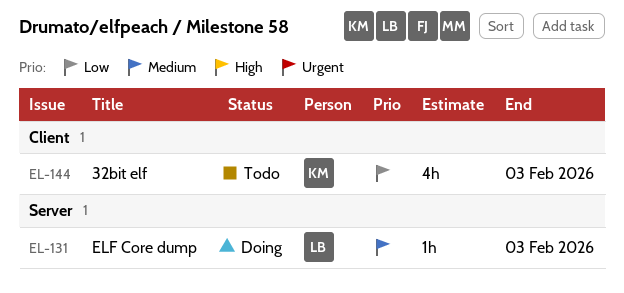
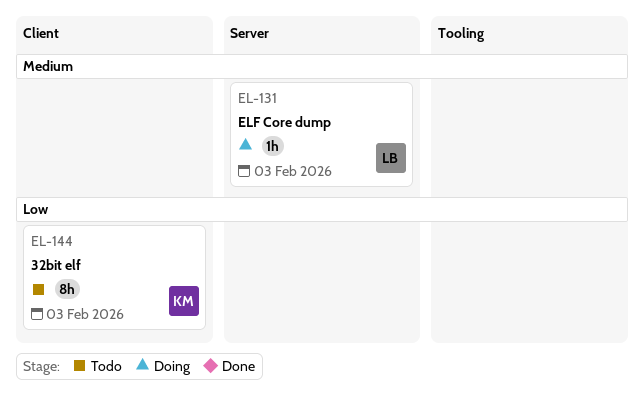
EL-144, estimate: 4h -> 8h

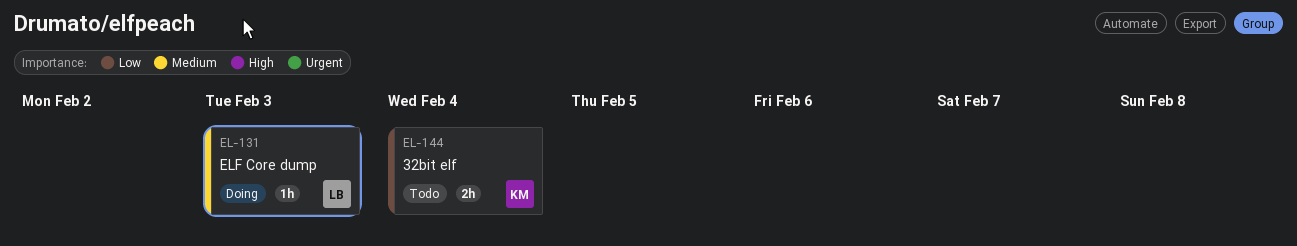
EL-144, estimate: 8h -> 2h
EL-144, due: Feb 3 -> Feb 4

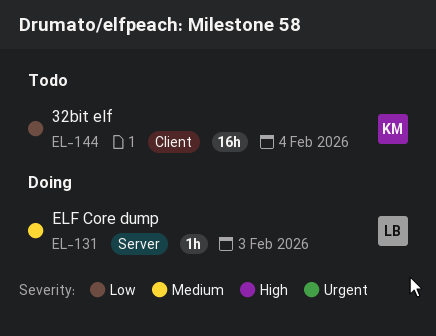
EL-144, estimate: 2h -> 16h

